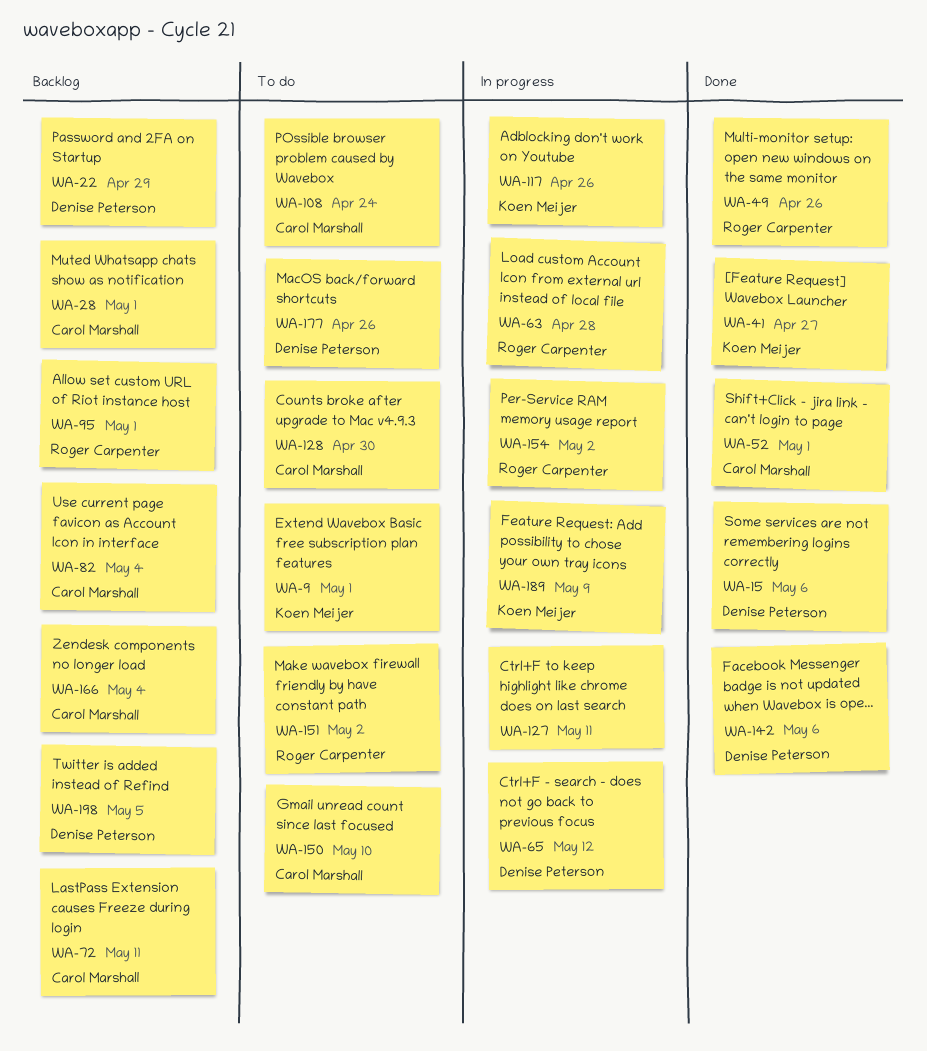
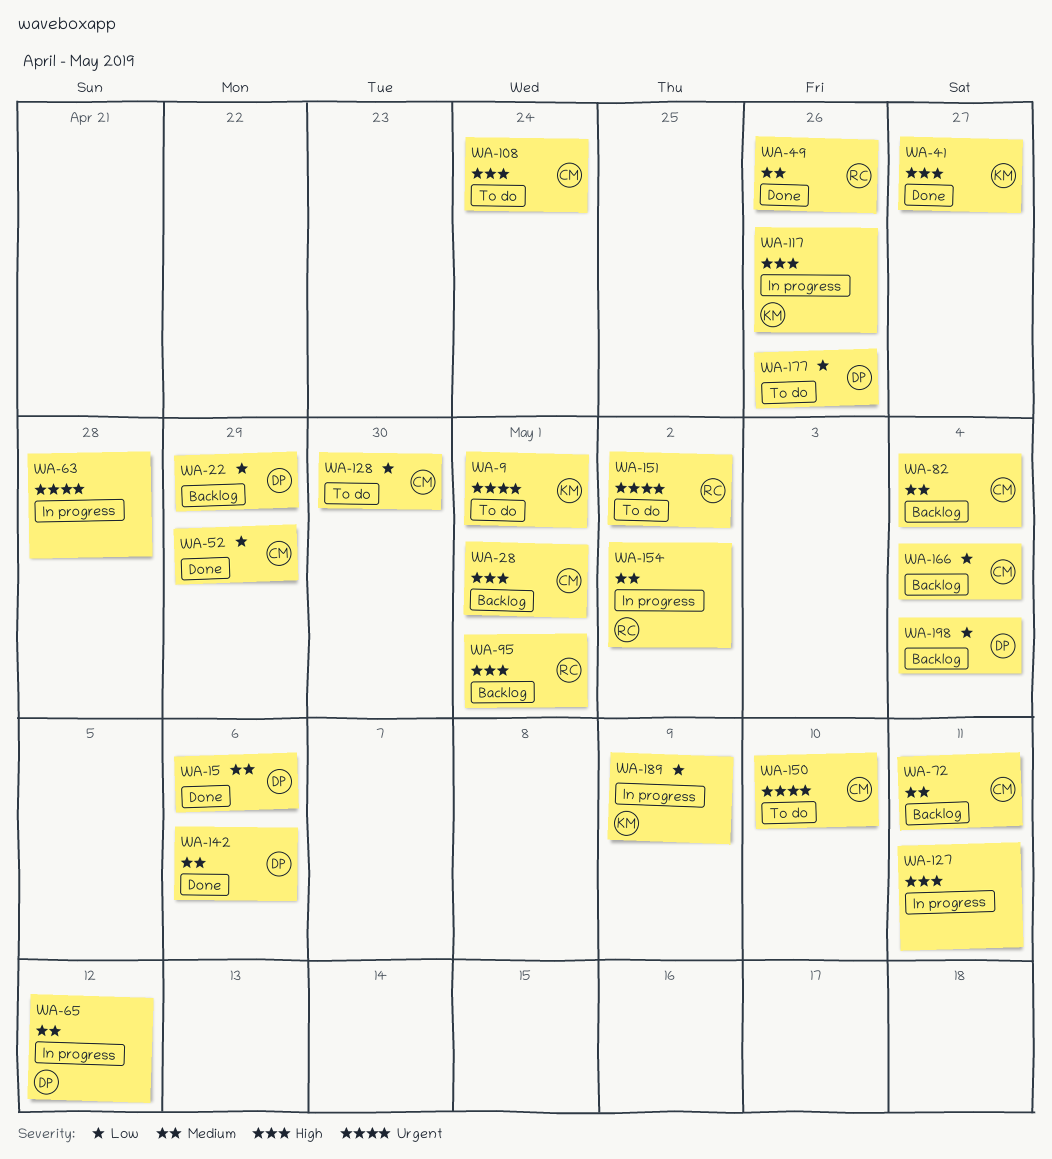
WA-52, due: May 1 -> Apr 29
WA-63, owner: Roger Carpenter -> none
WA-198, due: May 5 -> May 4

